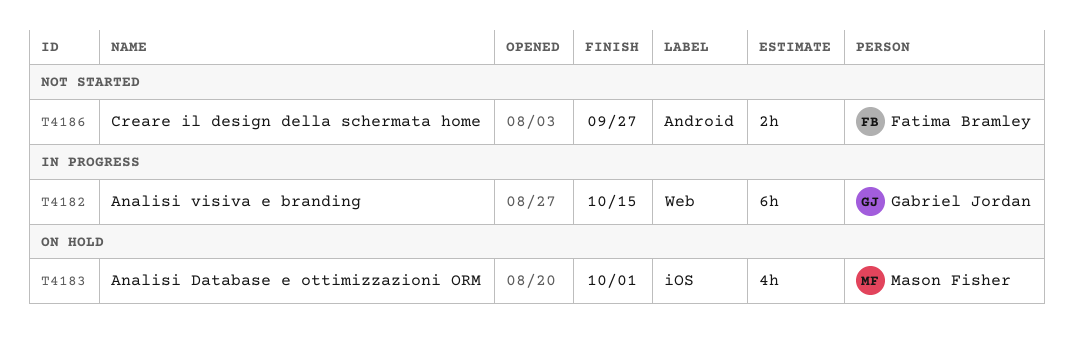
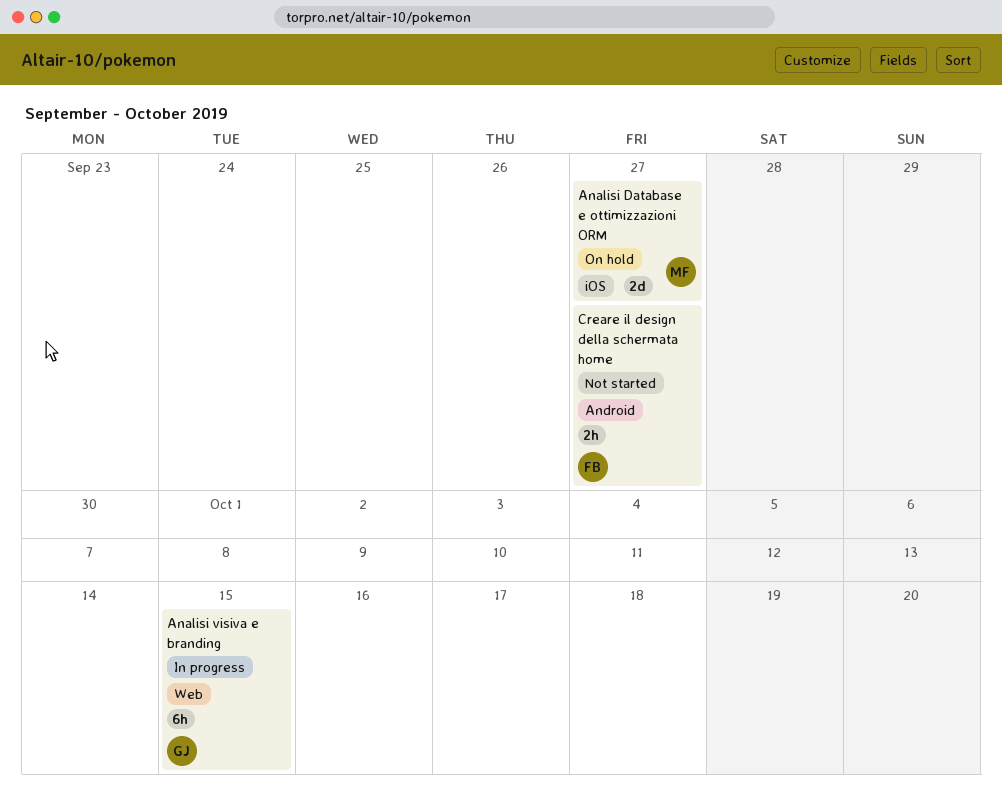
Analisi Database e ottimizzazioni ORM, estimate: 4h -> 2d
Analisi Database e ottimizzazioni ORM, due: Oct 1 -> Sep 27

